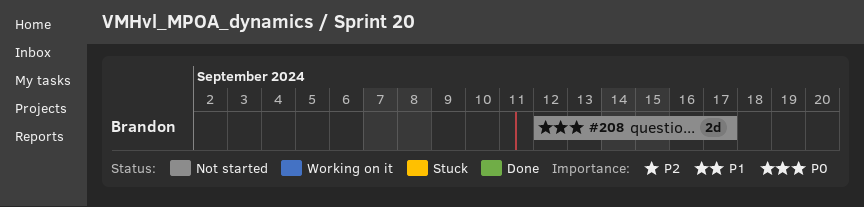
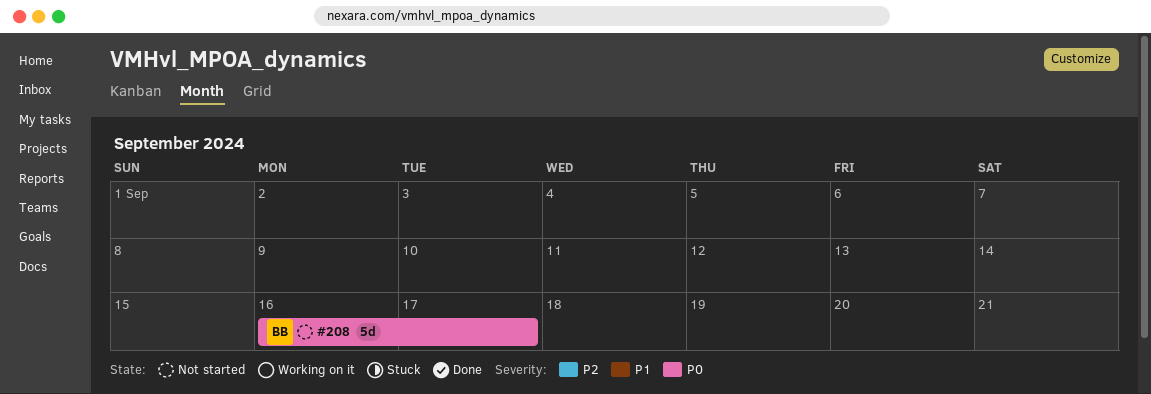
#208, estimate: 2d -> 5d
#208, start: Sep 12 -> Sep 16

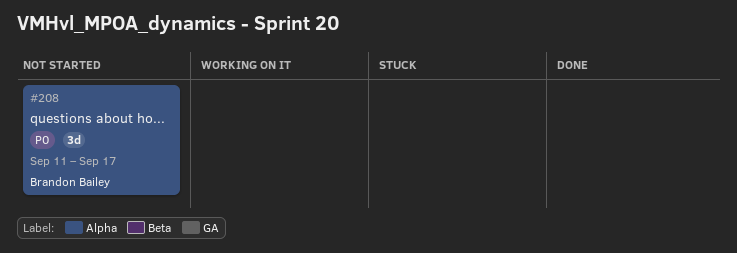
#208, estimate: 5d -> 3d
#208, start: Sep 16 -> Sep 11

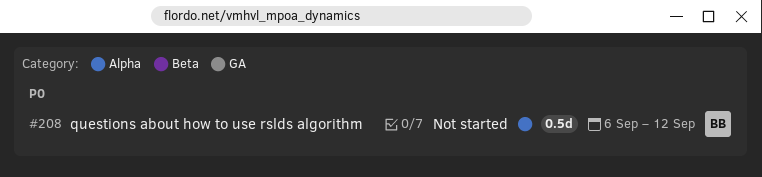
#208, estimate: 3d -> 0.5d
#208, start: Sep 11 -> Sep 6
#208, due: Sep 17 -> Sep 12

